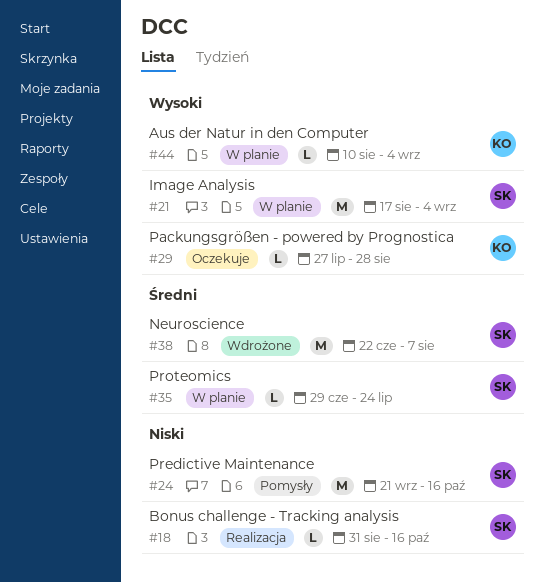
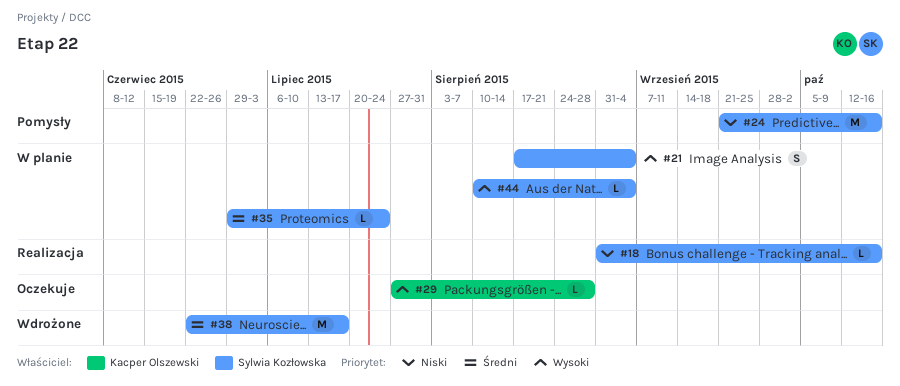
#21, estimate: M -> S
#38, due: Aug 7 -> Jul 17
#44, owner: Kacper Olszewski -> Sylwia Kozłowska

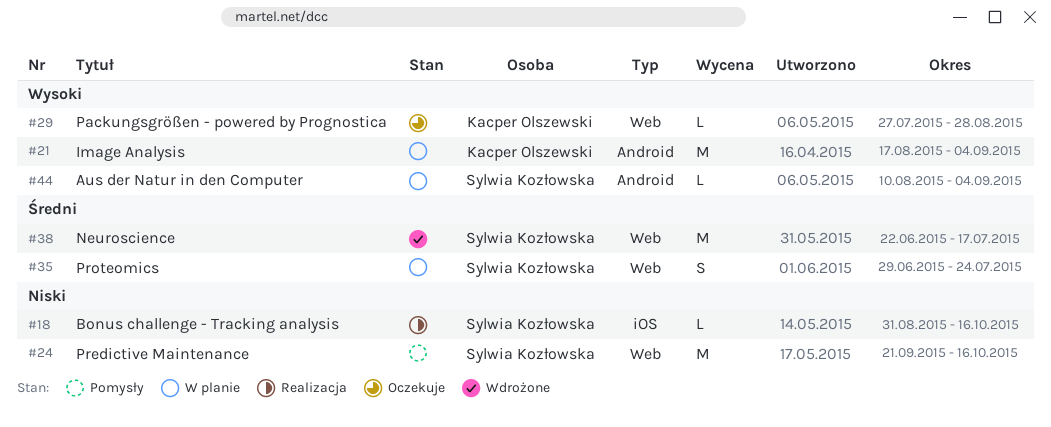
#21, owner: Sylwia Kozłowska -> Kacper Olszewski
#21, estimate: S -> M
#35, estimate: L -> S

